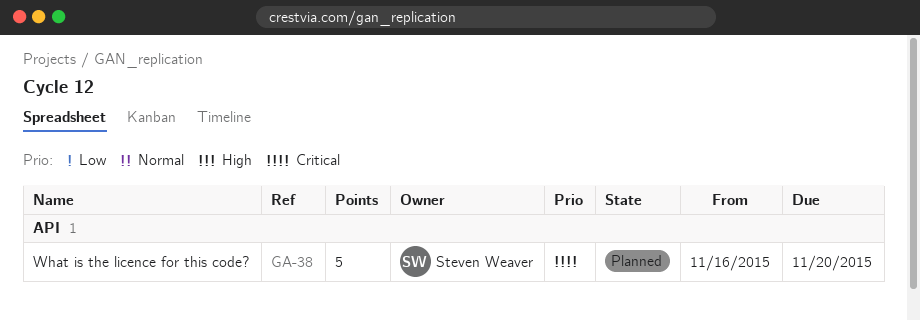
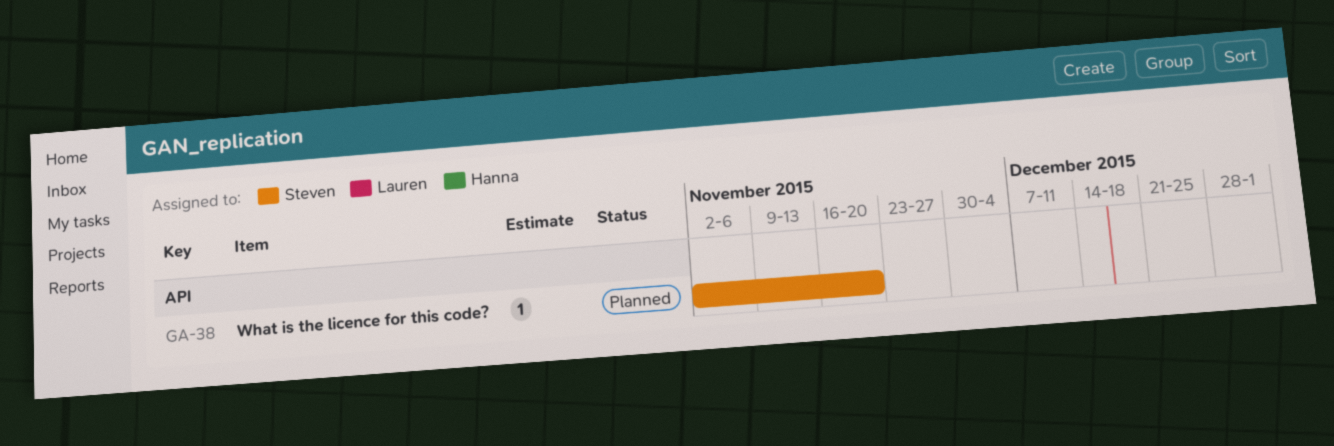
GA-38, estimate: 5 -> 1
GA-38, start: Nov 16 -> Nov 2

